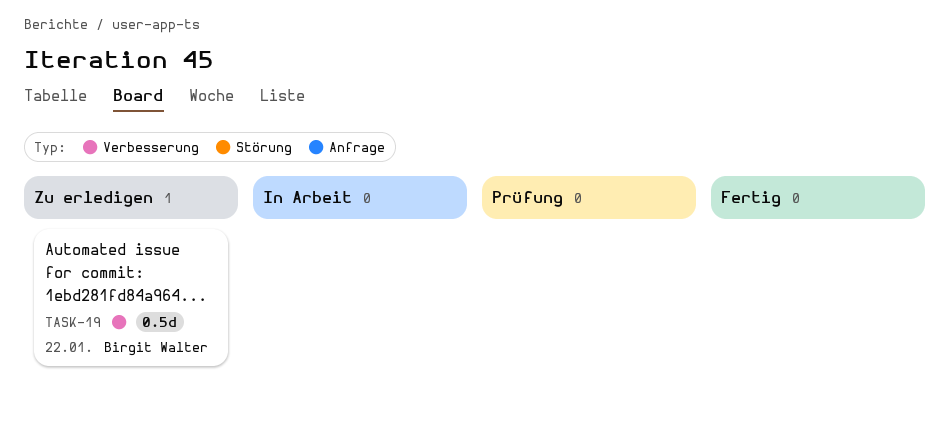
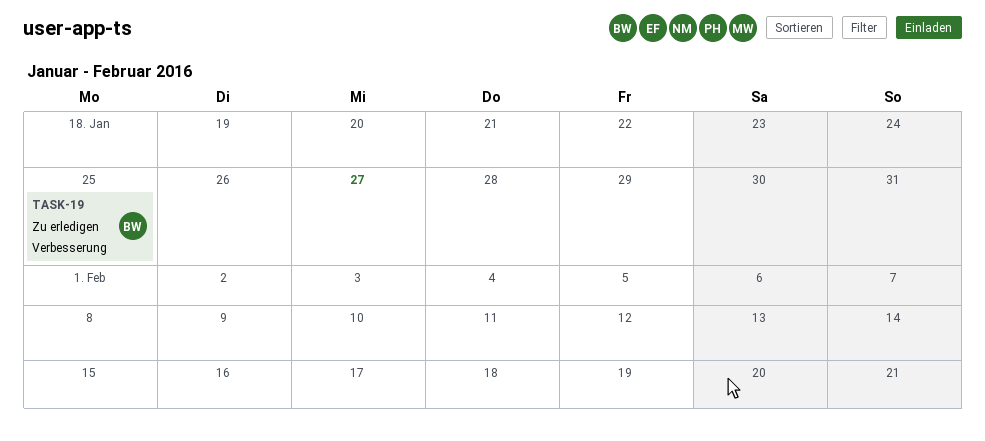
TASK-19, due: Jan 22 -> Jan 25

